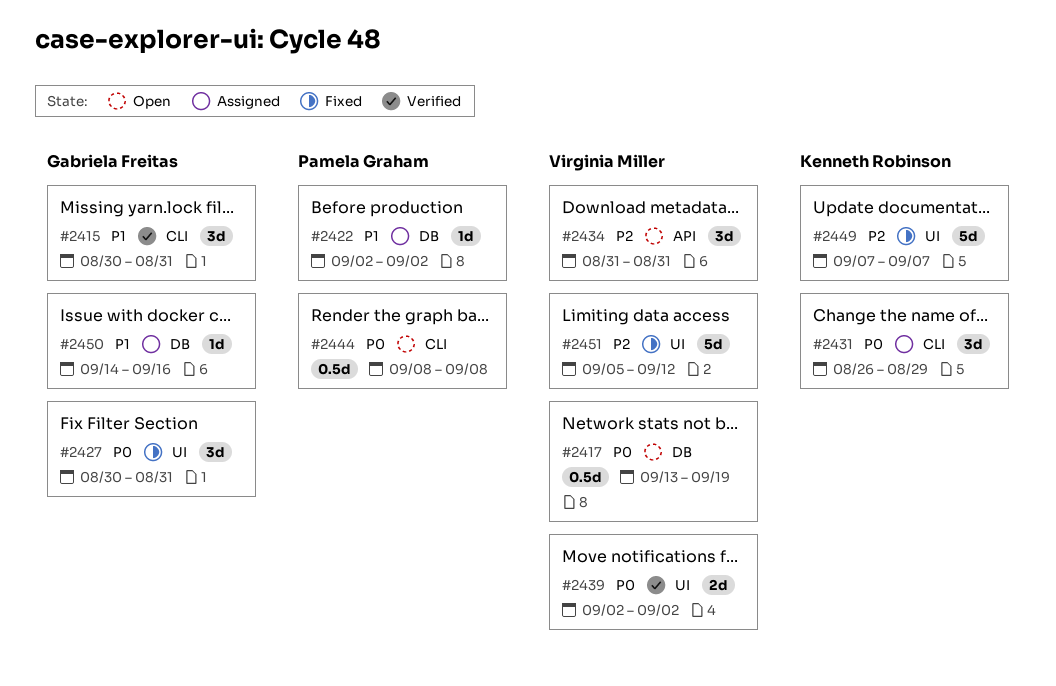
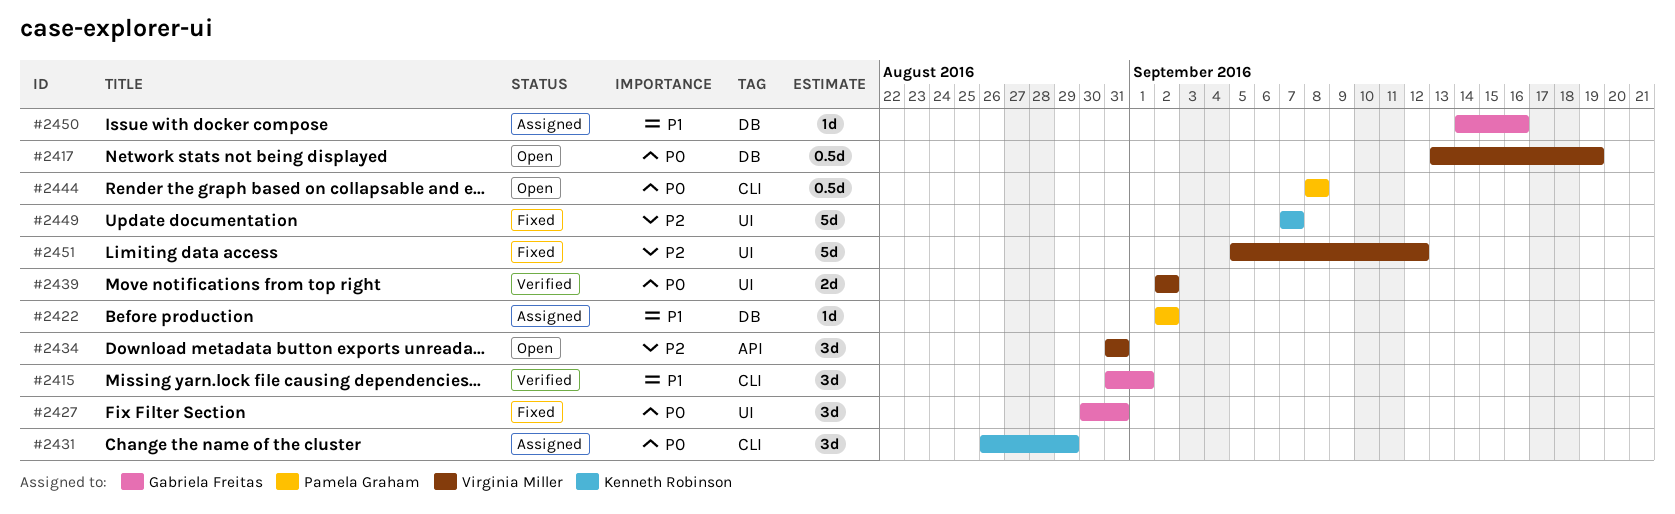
#2415, start: Aug 30 -> Aug 31
#2415, due: Aug 31 -> Sep 1

